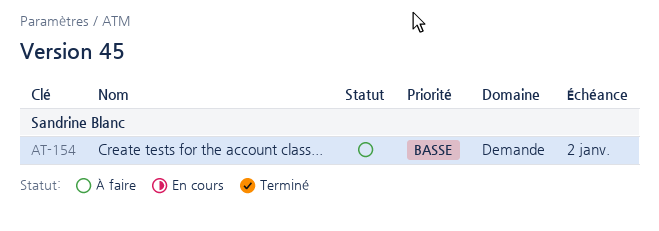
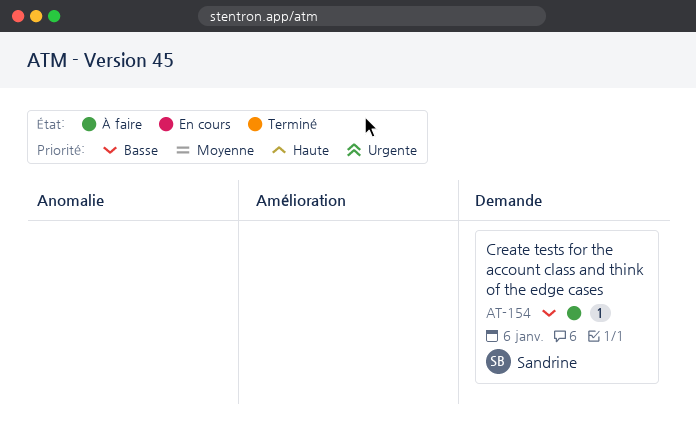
AT-154, due: Jan 2 -> Jan 6

